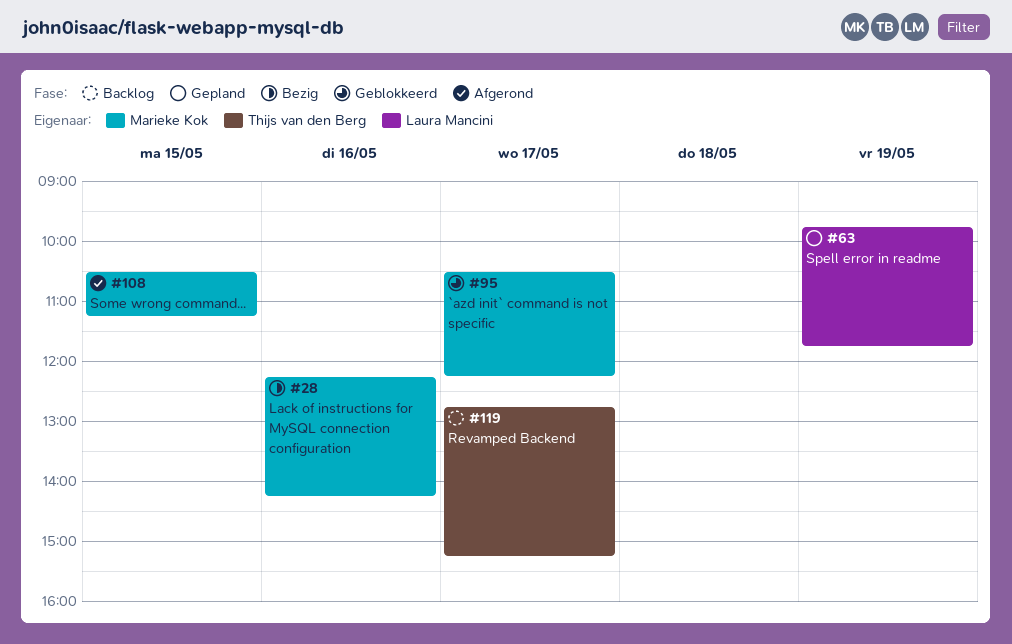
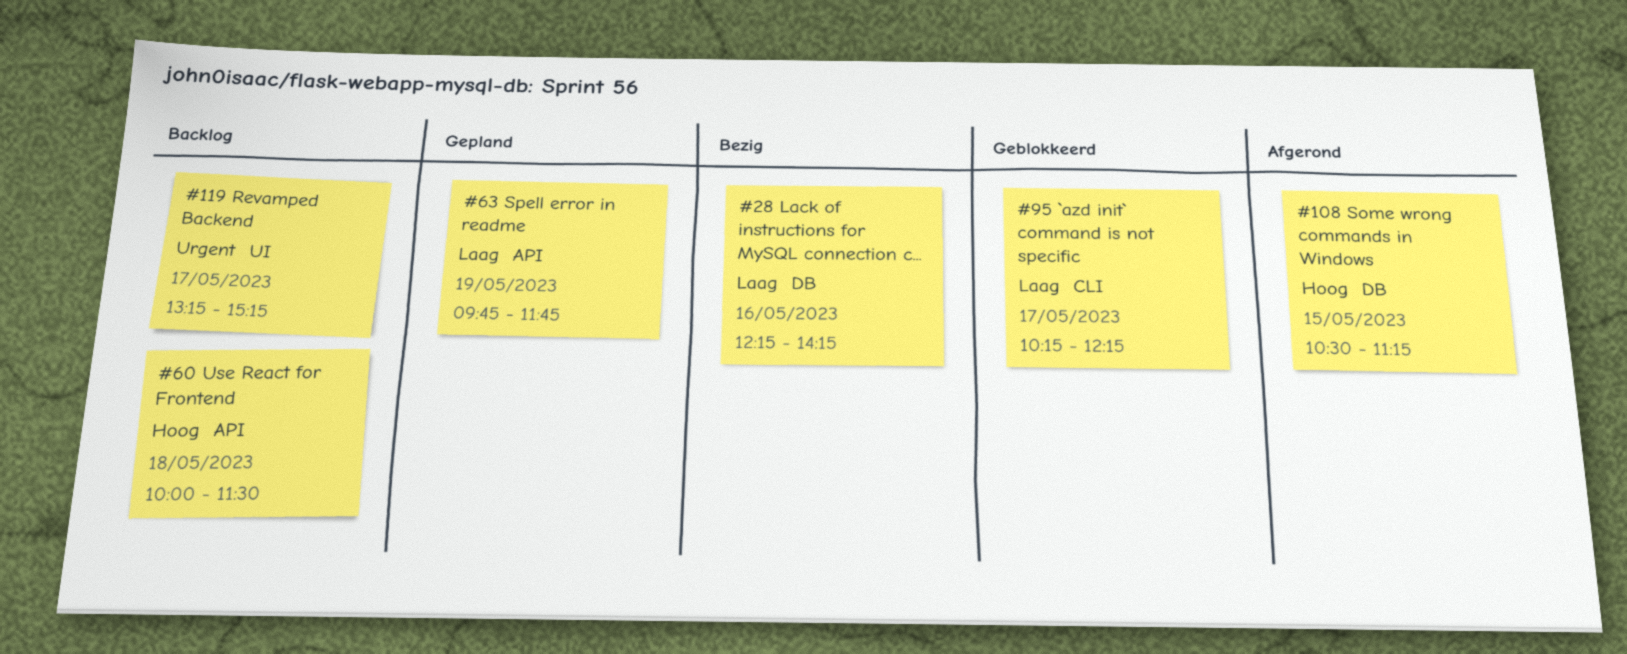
#60: none -> present
#95, begins: 10:30 -> 10:15
#119, begins: 12:45 -> 13:15

